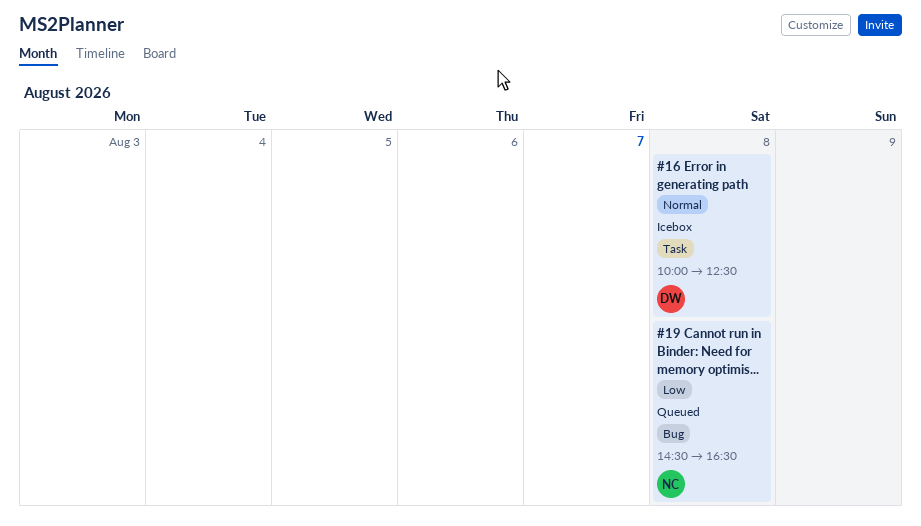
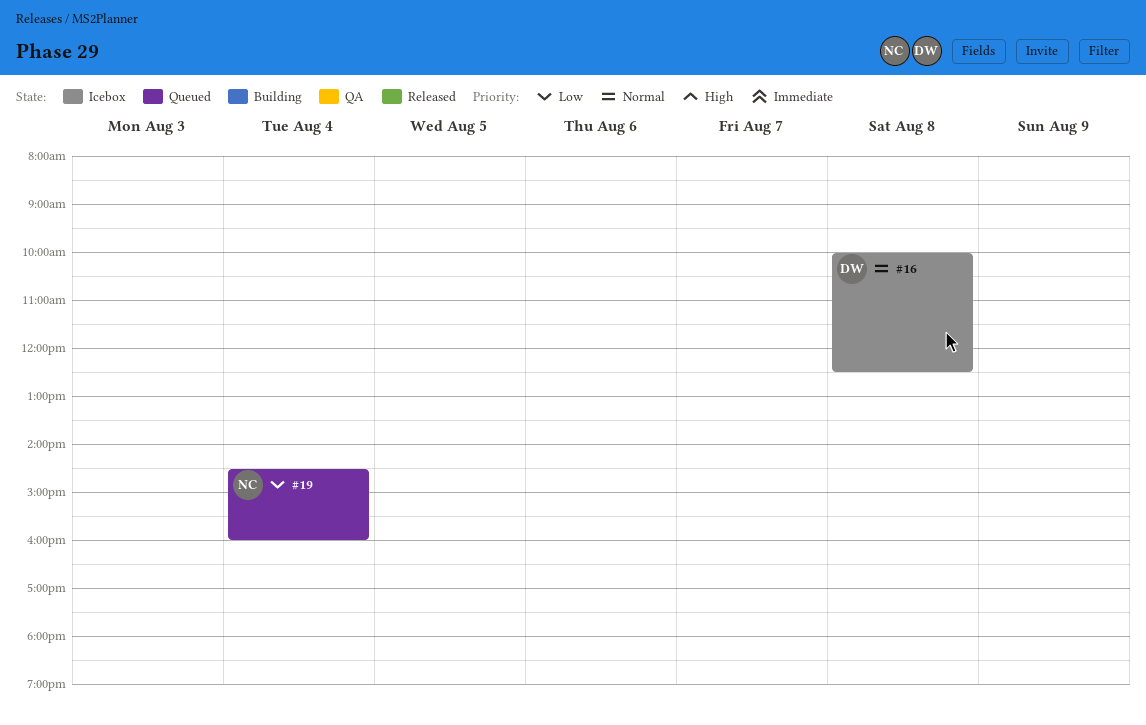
#19, day: Aug 8 -> Aug 4
#19, ends: 16:30 -> 16:00

